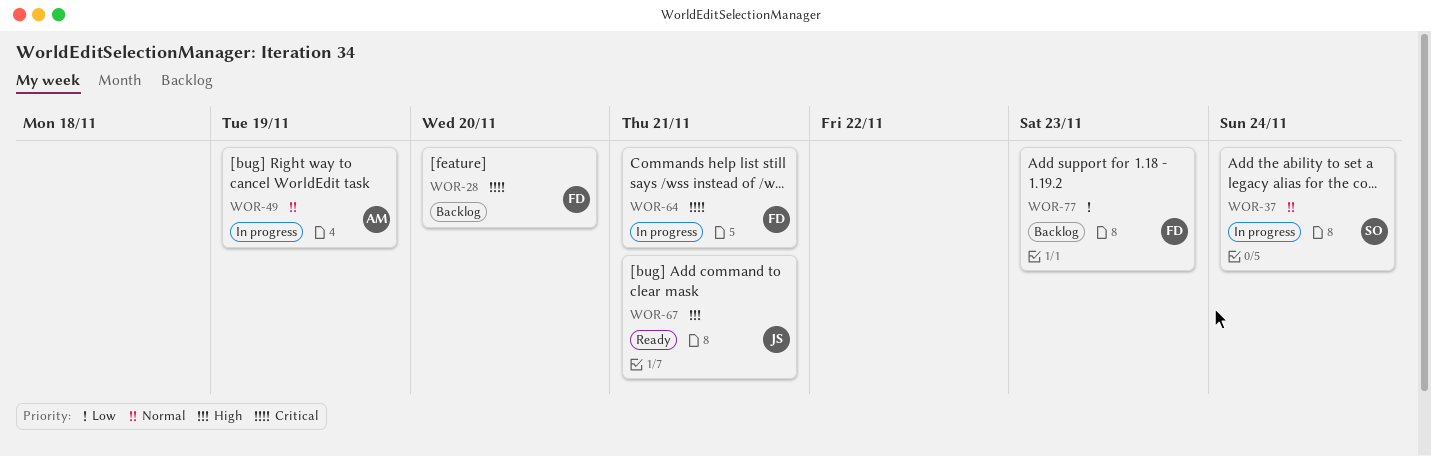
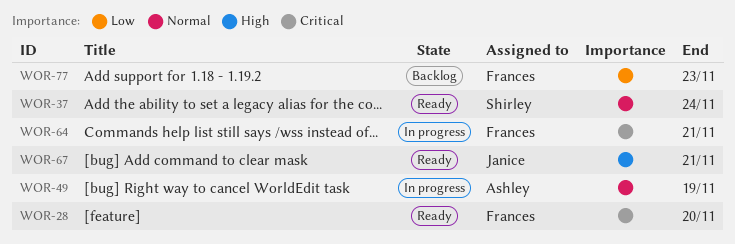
WOR-28, status: Backlog -> Ready
WOR-37, status: In progress -> Ready

